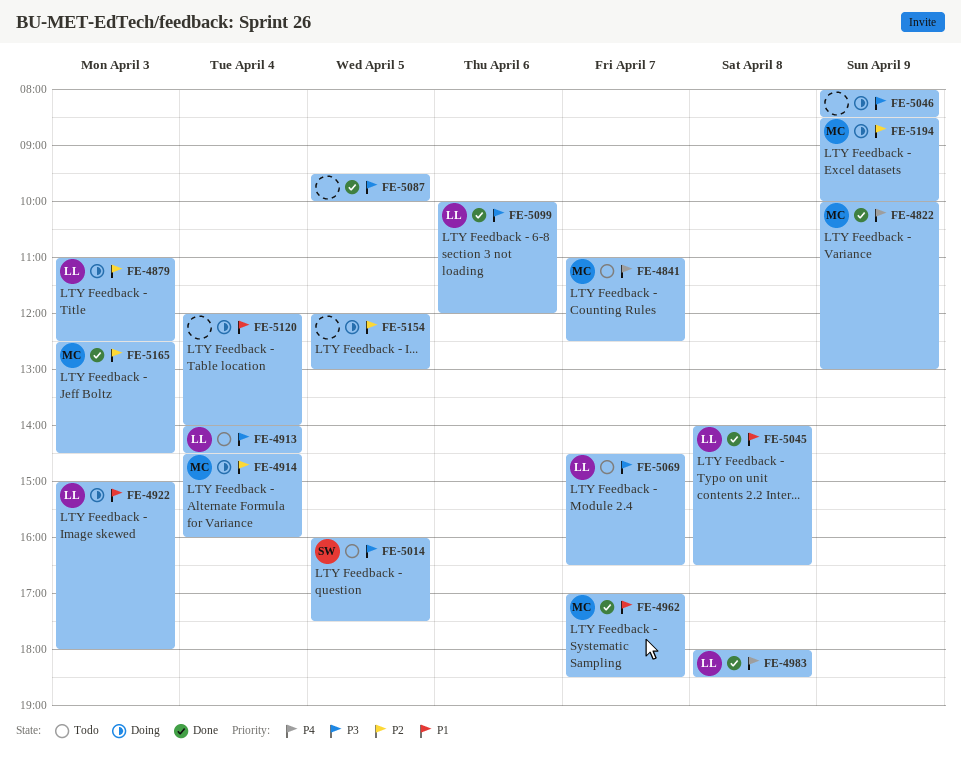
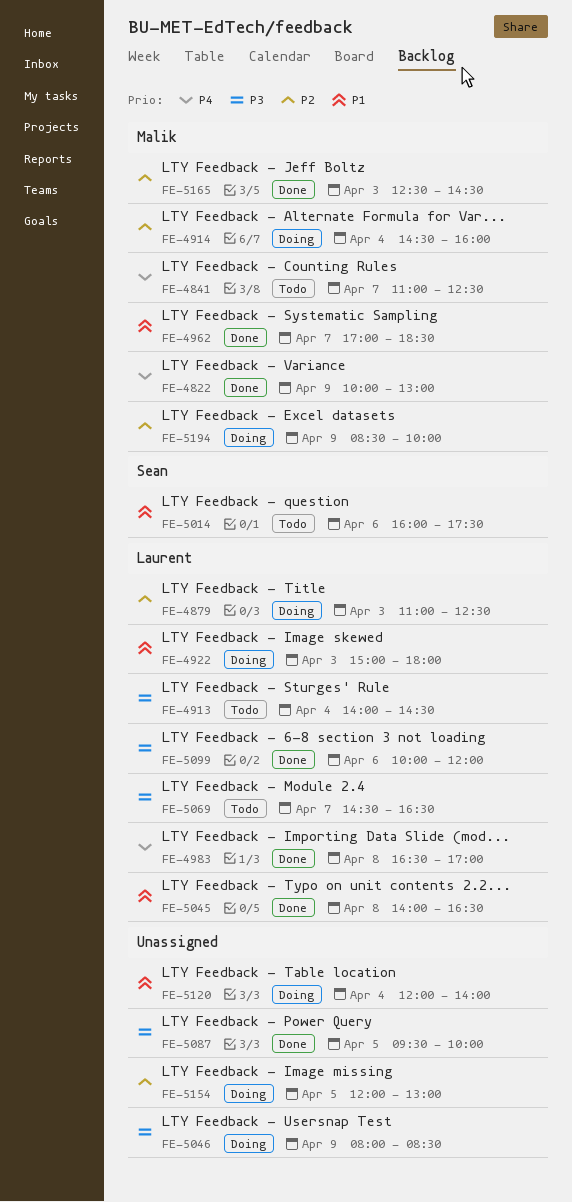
FE-4983, begins: 18:00 -> 16:30
FE-4983, ends: 18:30 -> 17:00
FE-5014, priority: P3 -> P1
FE-5014, day: Apr 5 -> Apr 6

